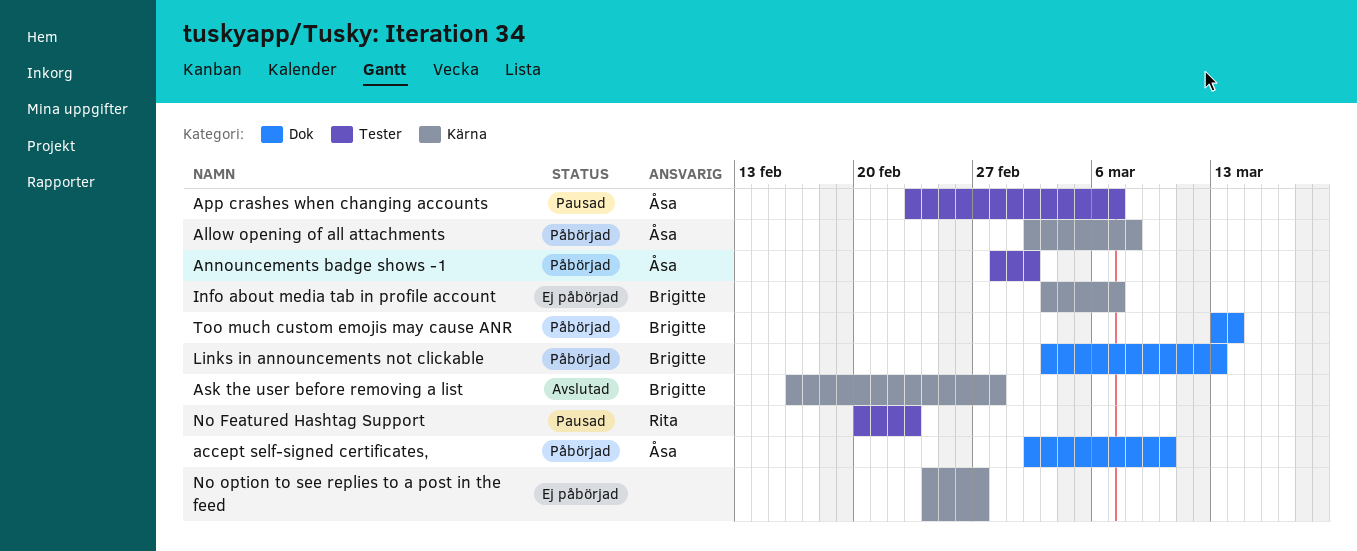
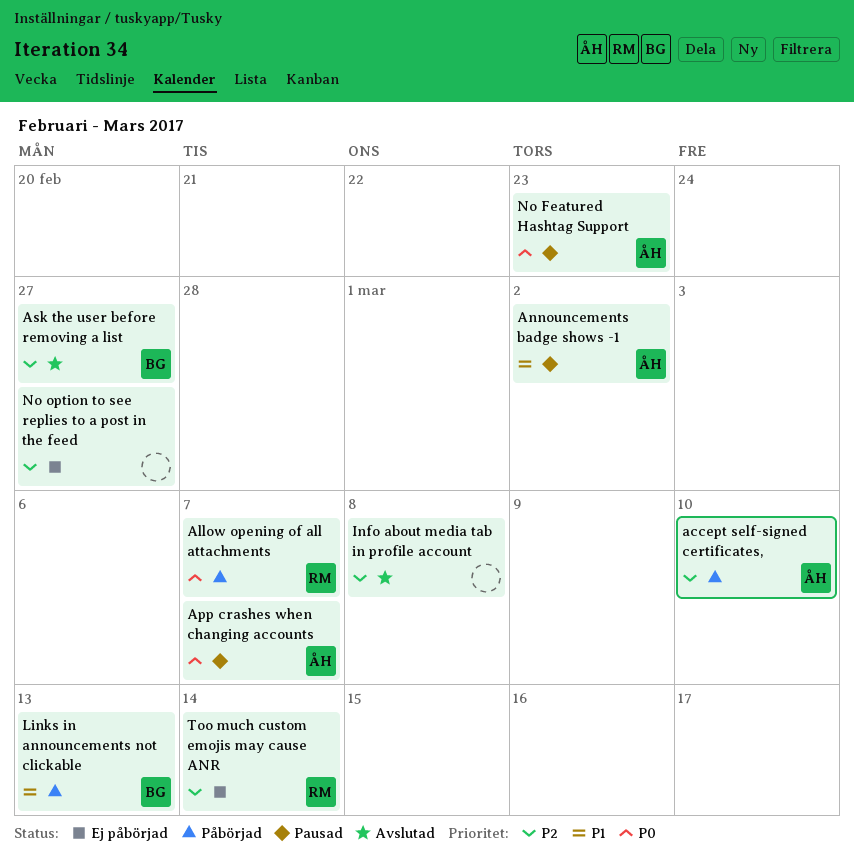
Allow opening of all attachments, owner: Åsa -> Rita
Allow opening of all attachments, due: Mar 8 -> Mar 7
Announcements badge shows -1, status: Påbörjad -> Pausad
Ask the user before removing a list, due: Feb 28 -> Feb 27
Info about media tab in profile account, status: Ej påbörjad -> Avslutad
Info about media tab in profile account, owner: Brigitte -> none
Info about media tab in profile account, due: Mar 7 -> Mar 8
No Featured Hashtag Support, owner: Rita -> Åsa
Too much custom emojis may cause ANR, status: Påbörjad -> Ej påbörjad
Too much custom emojis may cause ANR, owner: Brigitte -> Rita

